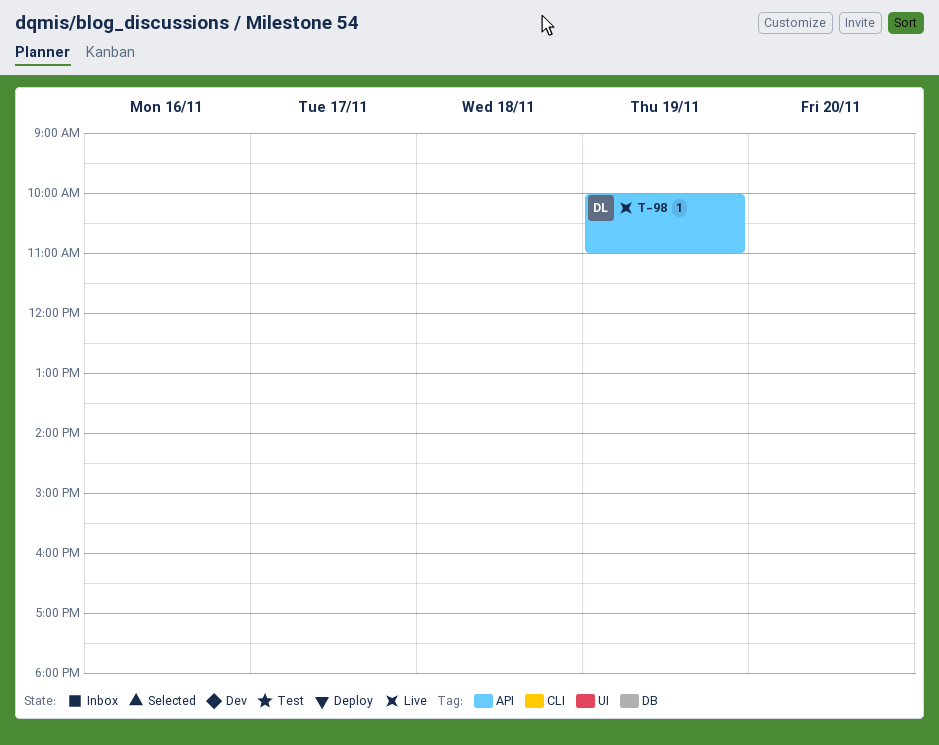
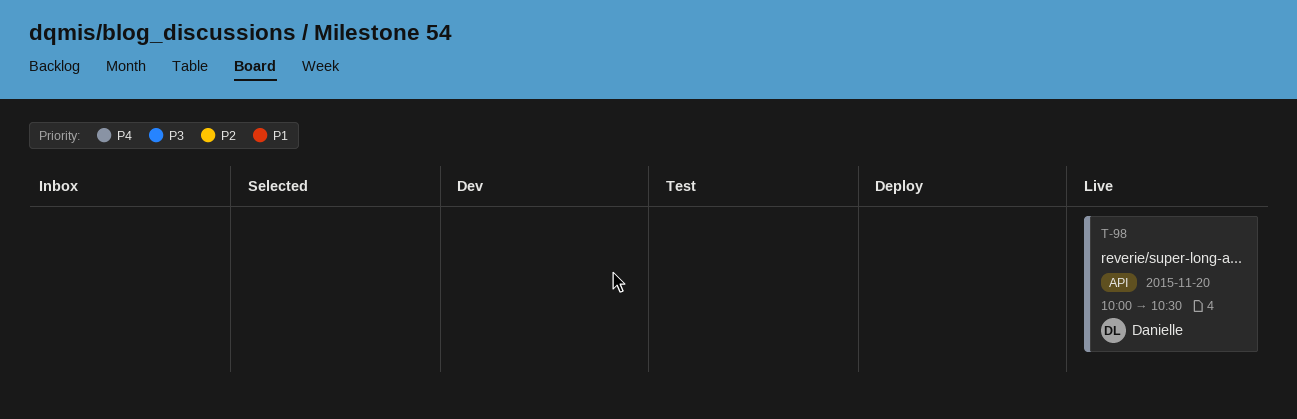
T-98, day: Nov 19 -> Nov 20
T-98, ends: 11:00 -> 10:30

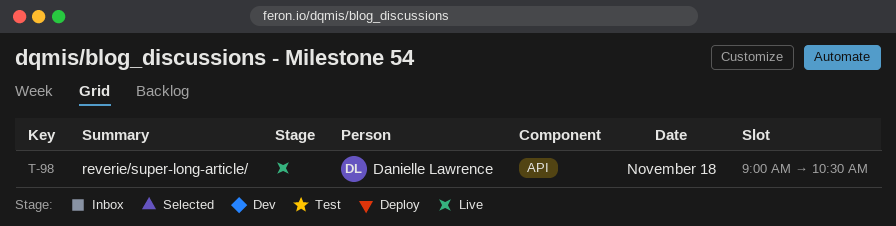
T-98, day: Nov 20 -> Nov 18
T-98, begins: 10:00 -> 09:00

